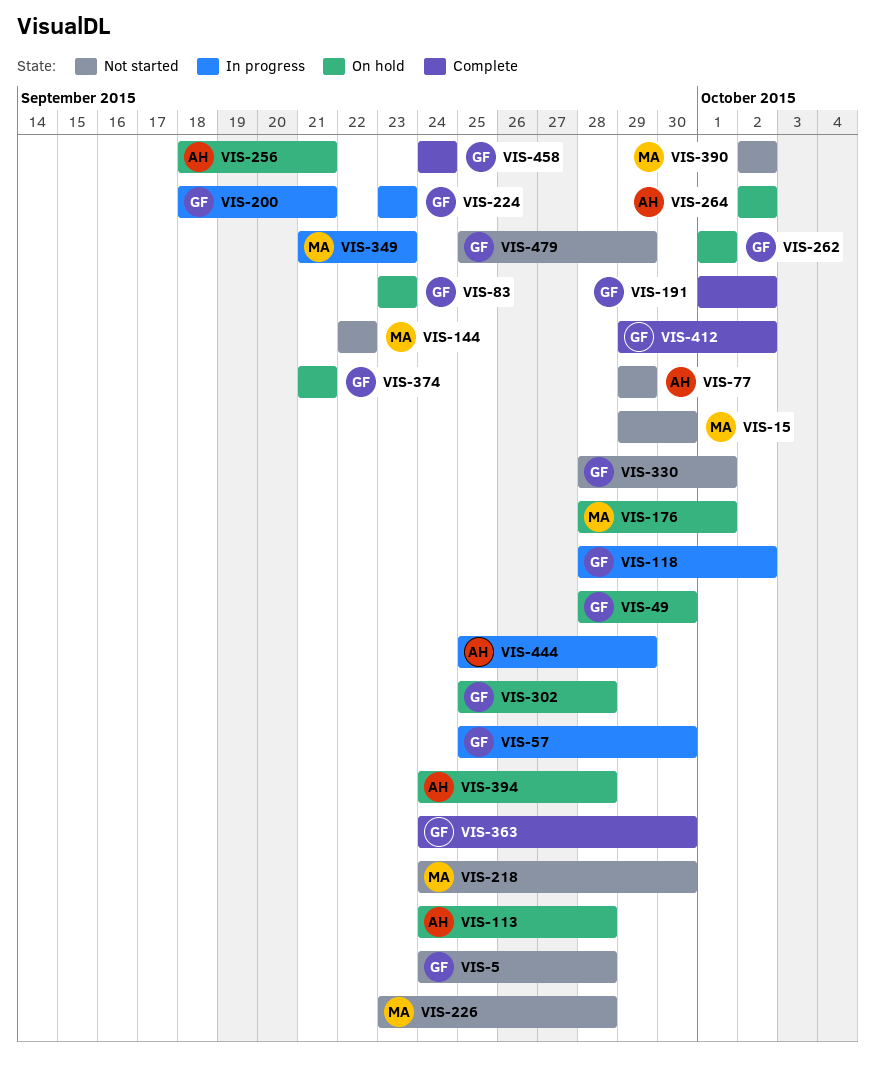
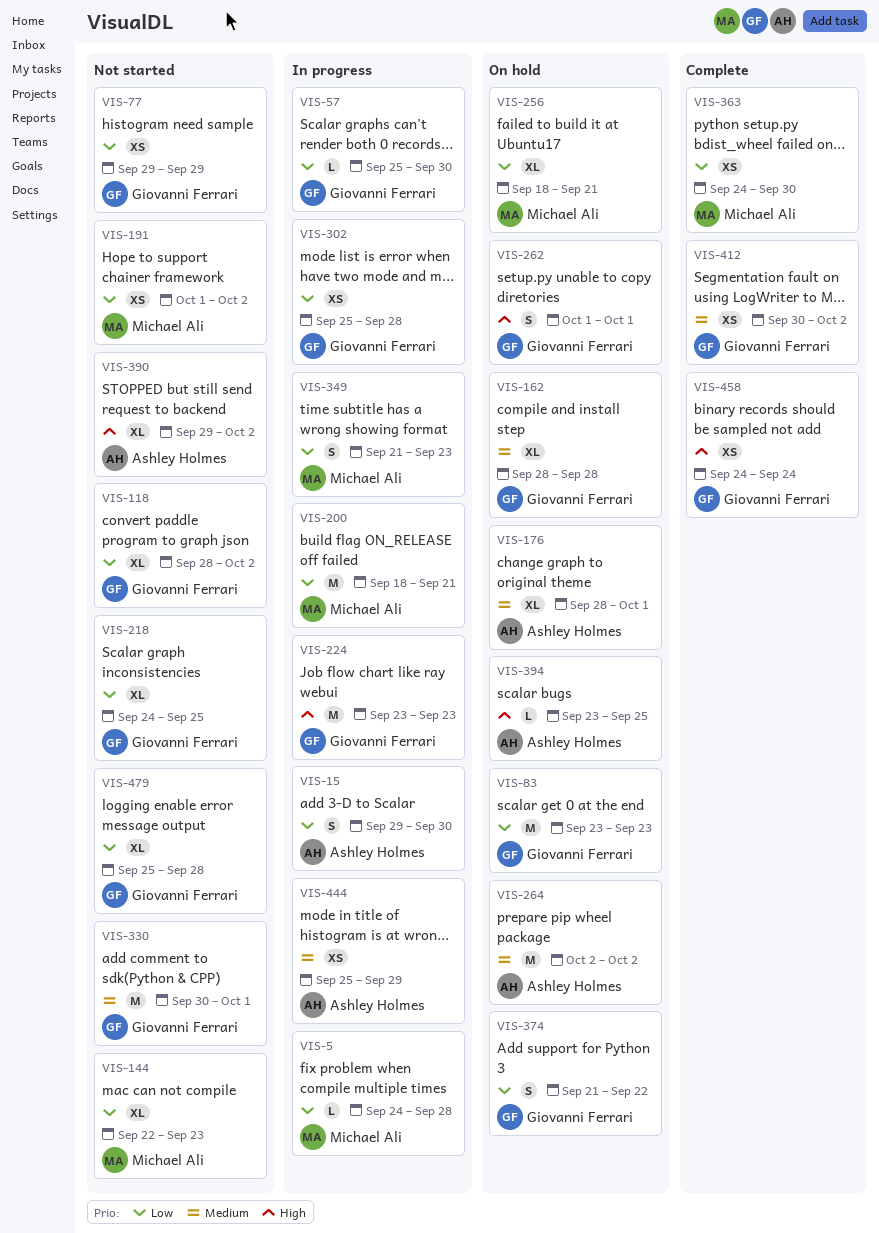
VIS-5, status: Not started -> In progress
VIS-5, owner: Giovanni Ferrari -> Michael Ali
VIS-15, status: Not started -> In progress
VIS-15, owner: Michael Ali -> Ashley Holmes
VIS-49: present -> none
VIS-77, owner: Ashley Holmes -> Giovanni Ferrari
VIS-113: present -> none
VIS-118, status: In progress -> Not started
VIS-144, due: Sep 22 -> Sep 23
VIS-162: none -> present
VIS-176, owner: Michael Ali -> Ashley Holmes
VIS-191, status: Complete -> Not started
VIS-191, owner: Giovanni Ferrari -> Michael Ali
VIS-200, owner: Giovanni Ferrari -> Michael Ali
VIS-218, owner: Michael Ali -> Giovanni Ferrari
VIS-218, due: Sep 30 -> Sep 25
VIS-226: present -> none
VIS-256, owner: Ashley Holmes -> Michael Ali
VIS-302, status: On hold -> In progress
VIS-330, start: Sep 28 -> Sep 30
VIS-363, owner: Giovanni Ferrari -> Michael Ali
VIS-374, due: Sep 21 -> Sep 22
VIS-390, owner: Michael Ali -> Ashley Holmes
VIS-390, start: Oct 2 -> Sep 29
VIS-394, start: Sep 24 -> Sep 23
VIS-394, due: Sep 28 -> Sep 25
VIS-412, start: Sep 29 -> Sep 30
VIS-479, due: Sep 29 -> Sep 28

